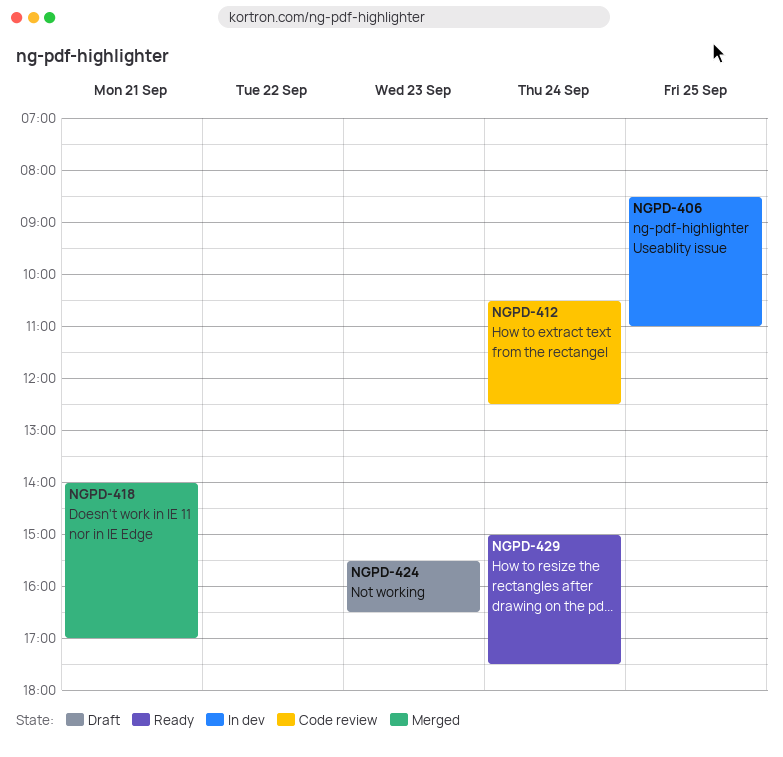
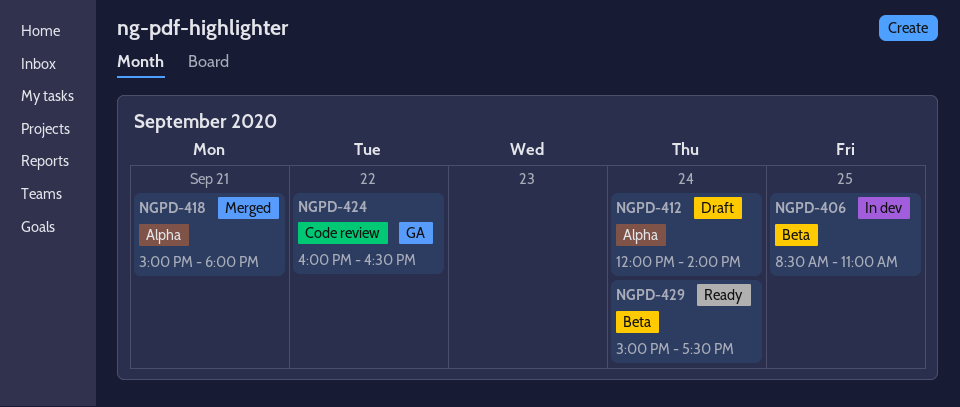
NGPD-412, status: Code review -> Draft
NGPD-412, begins: 10:30 -> 12:00
NGPD-412, ends: 12:30 -> 14:00
NGPD-418, begins: 14:00 -> 15:00
NGPD-418, ends: 17:00 -> 18:00
NGPD-424, status: Draft -> Code review
NGPD-424, day: Sep 23 -> Sep 22
NGPD-424, begins: 15:30 -> 16:00

